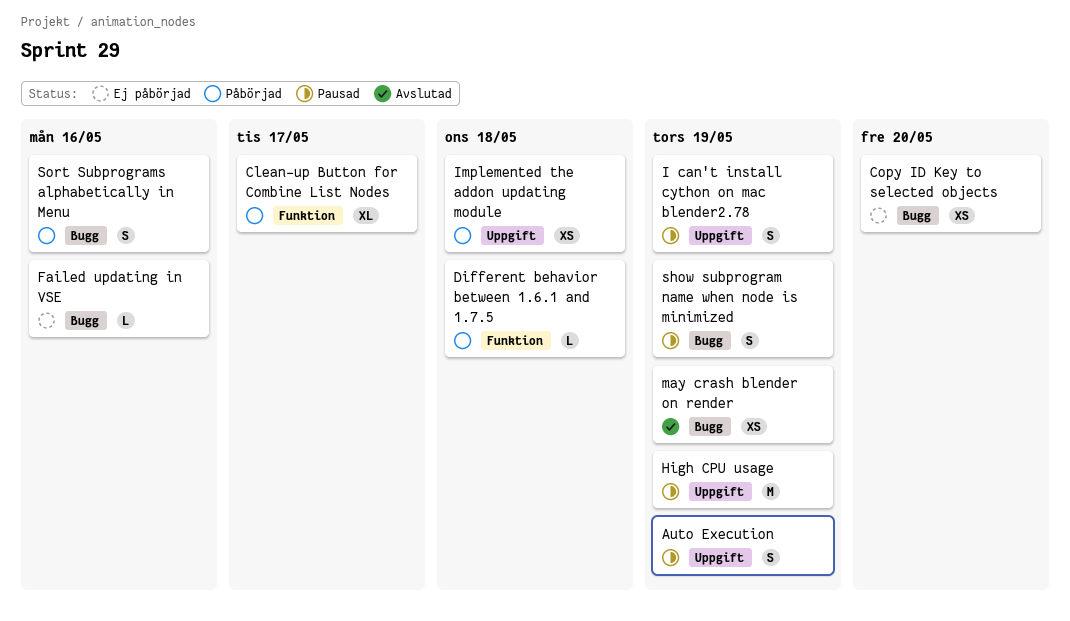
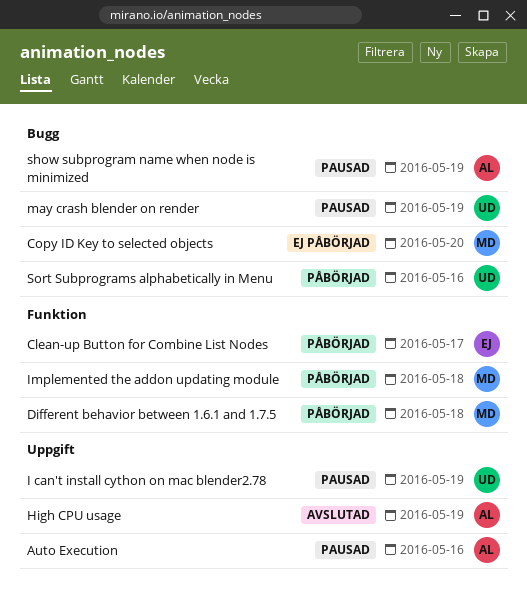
Auto Execution, due: May 19 -> May 16
Failed updating in VSE: present -> none
High CPU usage, status: Pausad -> Avslutad
Implemented the addon updating module, label: Uppgift -> Funktion
may crash blender on render, status: Avslutad -> Pausad

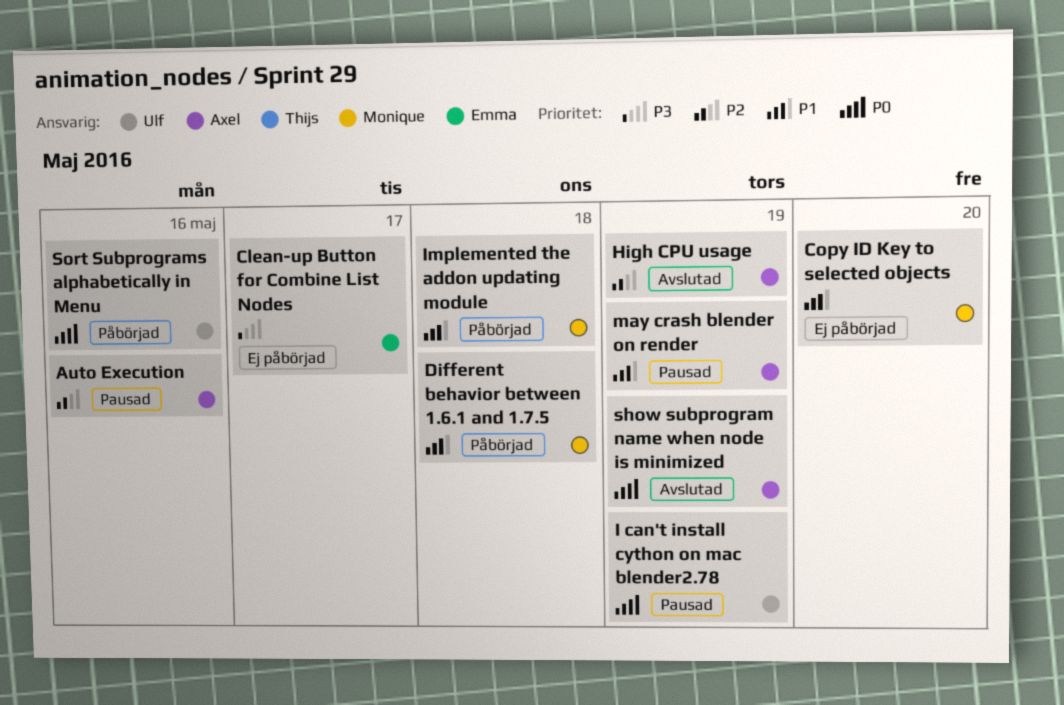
Clean-up Button for Combine List Nodes, status: Påbörjad -> Ej påbörjad
may crash blender on render, owner: Ulf -> Axel
show subprogram name when node is minimized, status: Pausad -> Avslutad

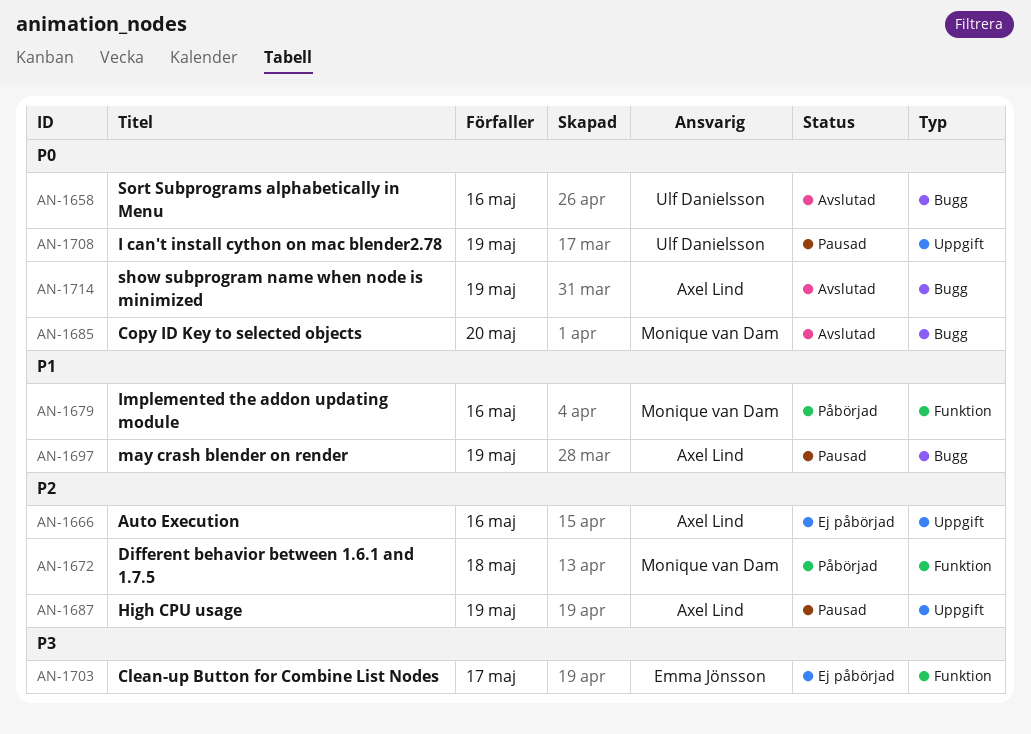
Auto Execution, status: Pausad -> Ej påbörjad
Copy ID Key to selected objects, status: Ej påbörjad -> Avslutad
Copy ID Key to selected objects, priority: P1 -> P0
Different behavior between 1.6.1 and 1.7.5, priority: P1 -> P2
High CPU usage, status: Avslutad -> Pausad
Implemented the addon updating module, due: May 18 -> May 16
Sort Subprograms alphabetically in Menu, status: Påbörjad -> Avslutad

